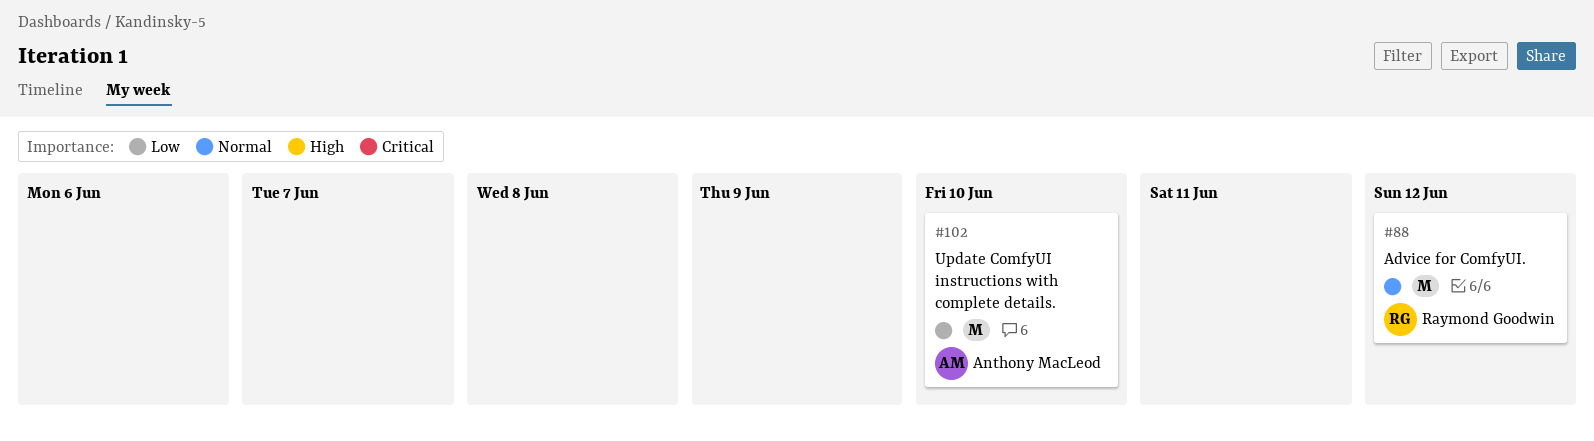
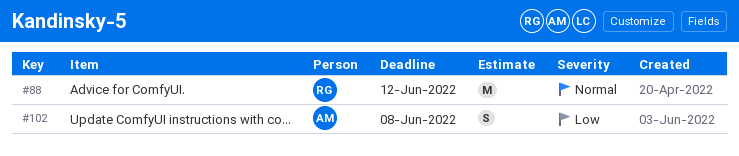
#102, estimate: M -> S
#102, due: Jun 10 -> Jun 8

